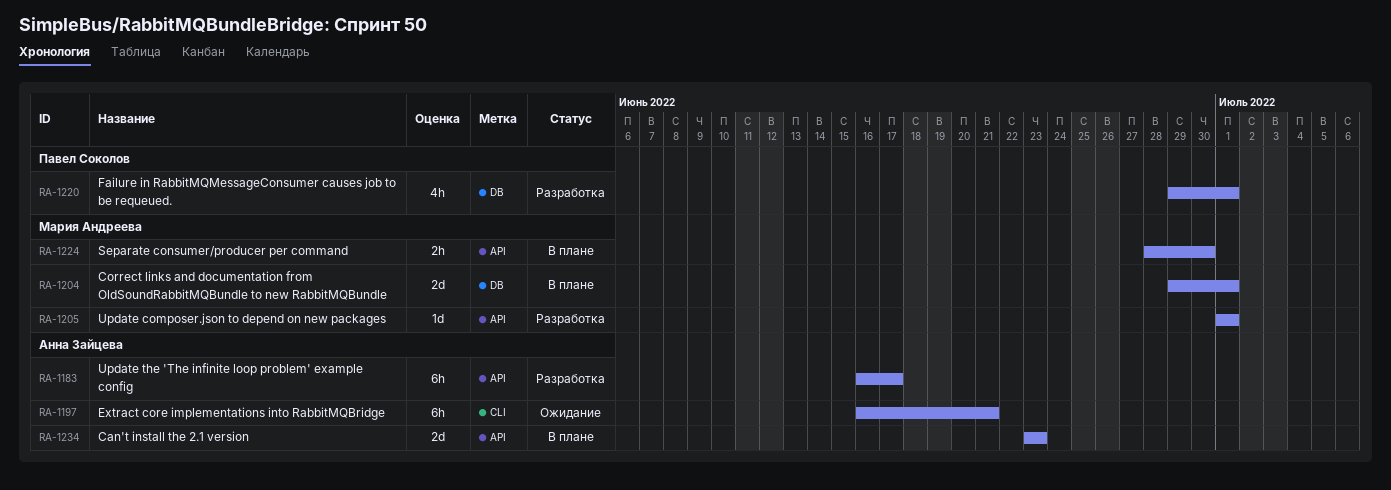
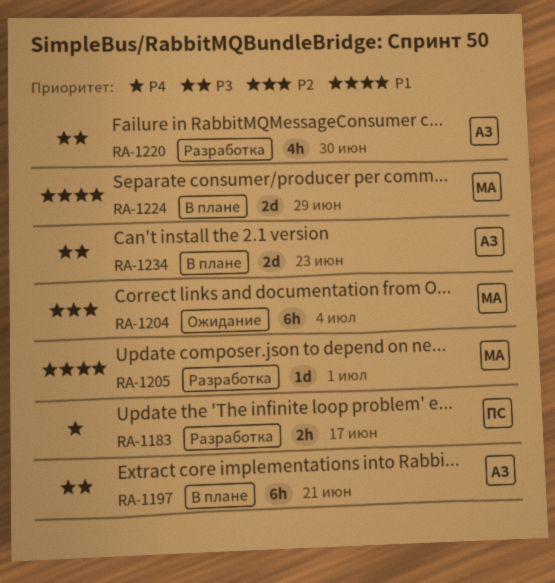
RA-1183, owner: Анна Зайцева -> Павел Соколов
RA-1183, estimate: 6h -> 2h
RA-1197, status: Ожидание -> В плане
RA-1204, status: В плане -> Ожидание
RA-1204, estimate: 2d -> 6h
RA-1204, due: Jul 1 -> Jul 4
RA-1220, owner: Павел Соколов -> Анна Зайцева
RA-1220, due: Jul 1 -> Jun 30
RA-1224, estimate: 2h -> 2d
RA-1224, due: Jun 30 -> Jun 29

